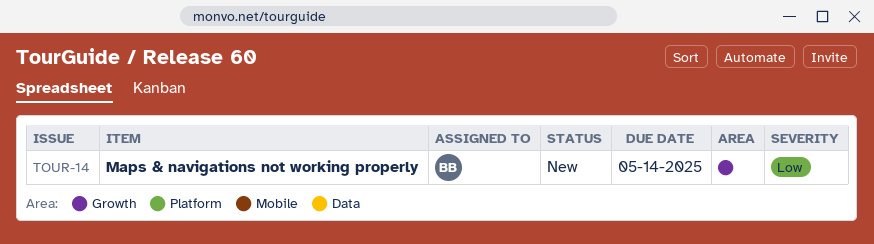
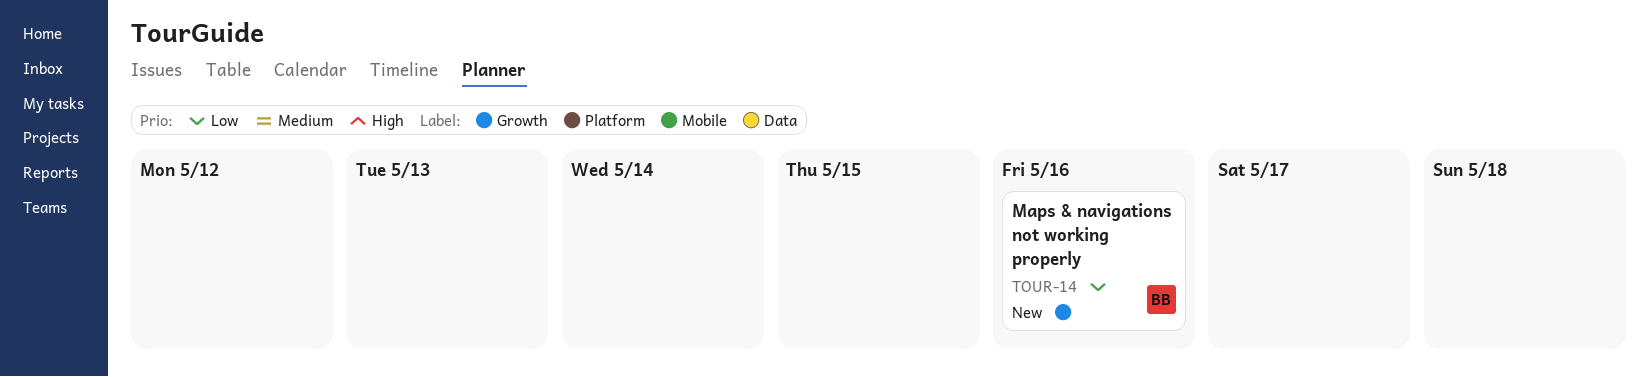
TOUR-14, due: May 14 -> May 16

